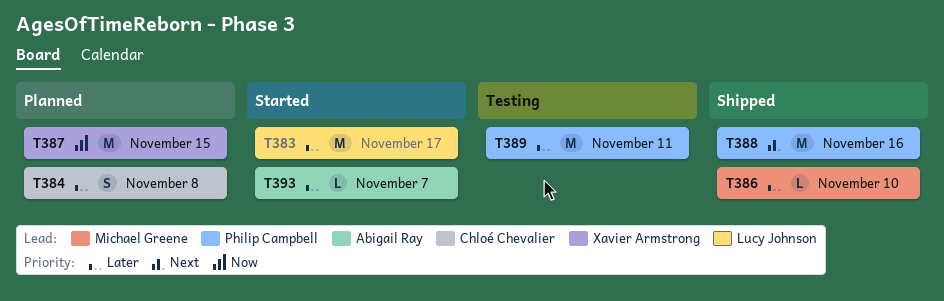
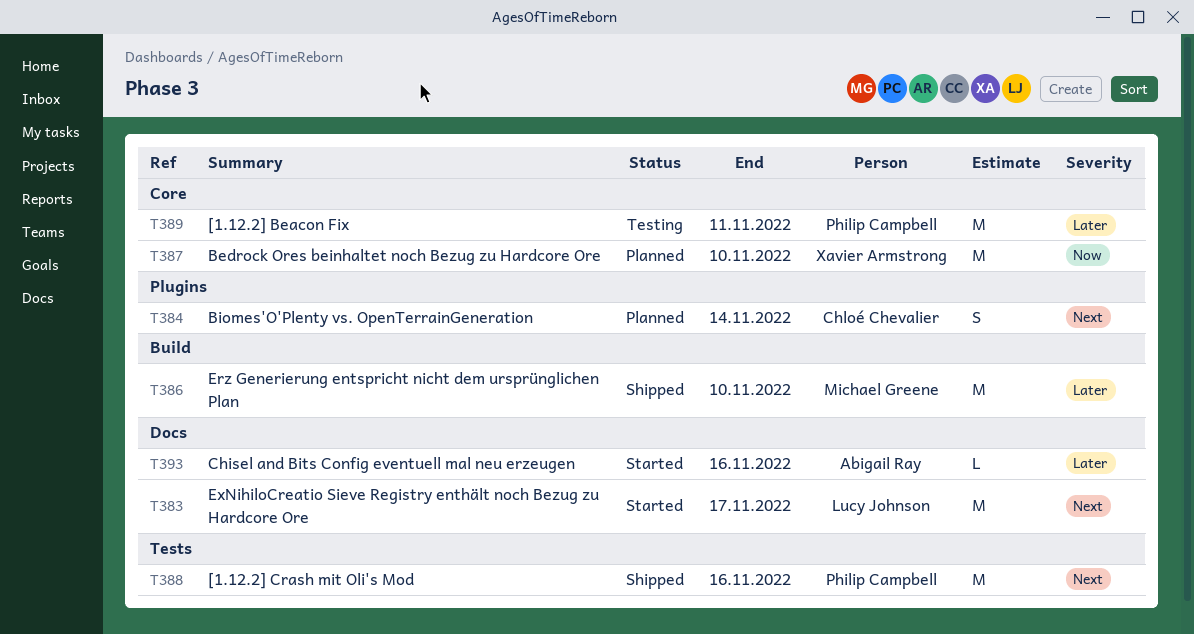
T383, priority: Later -> Next
T384, priority: Later -> Next
T384, due: Nov 8 -> Nov 14
T386, estimate: L -> M
T387, due: Nov 15 -> Nov 10
T393, due: Nov 7 -> Nov 16

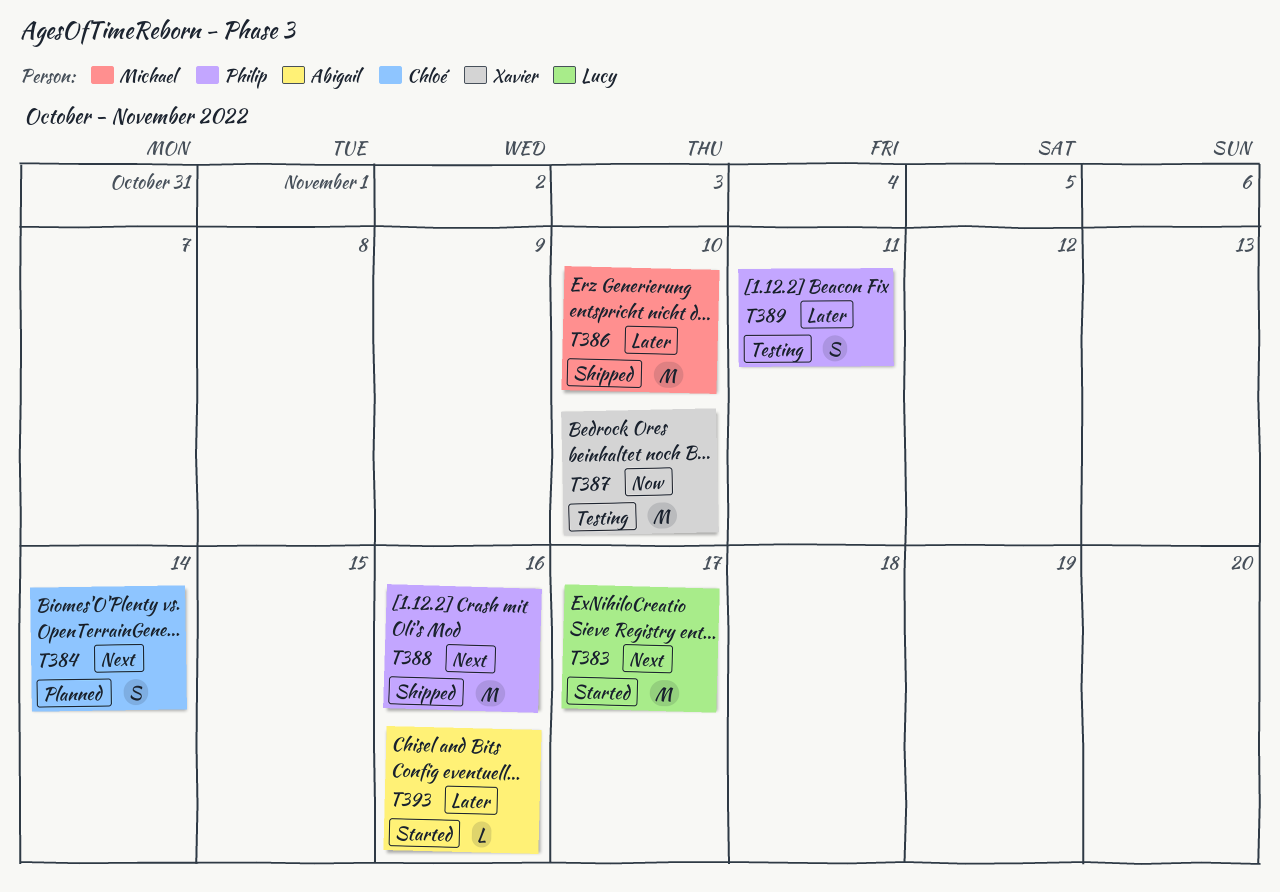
T387, status: Planned -> Testing
T389, estimate: M -> S

